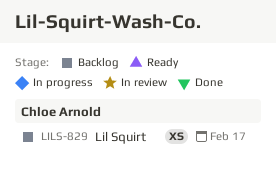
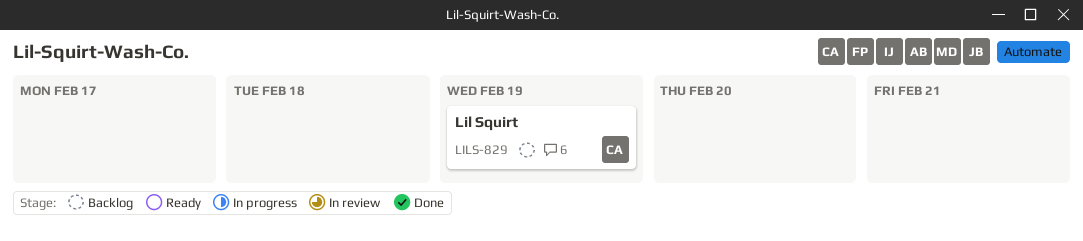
LILS-829, due: Feb 17 -> Feb 19

